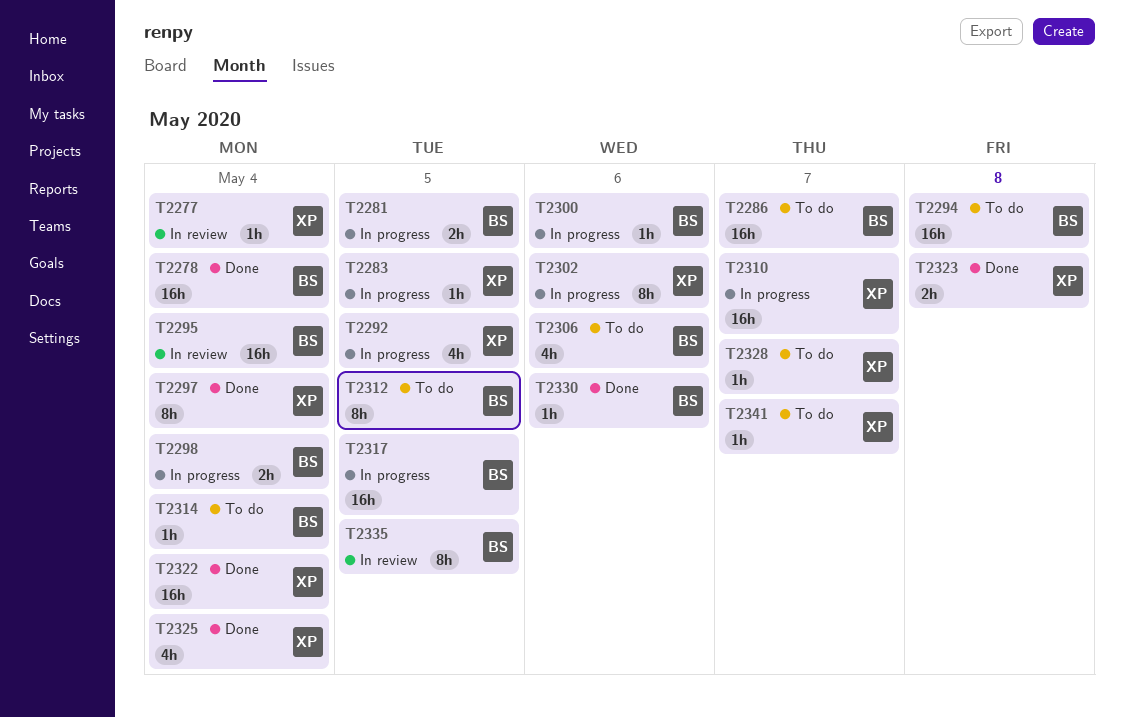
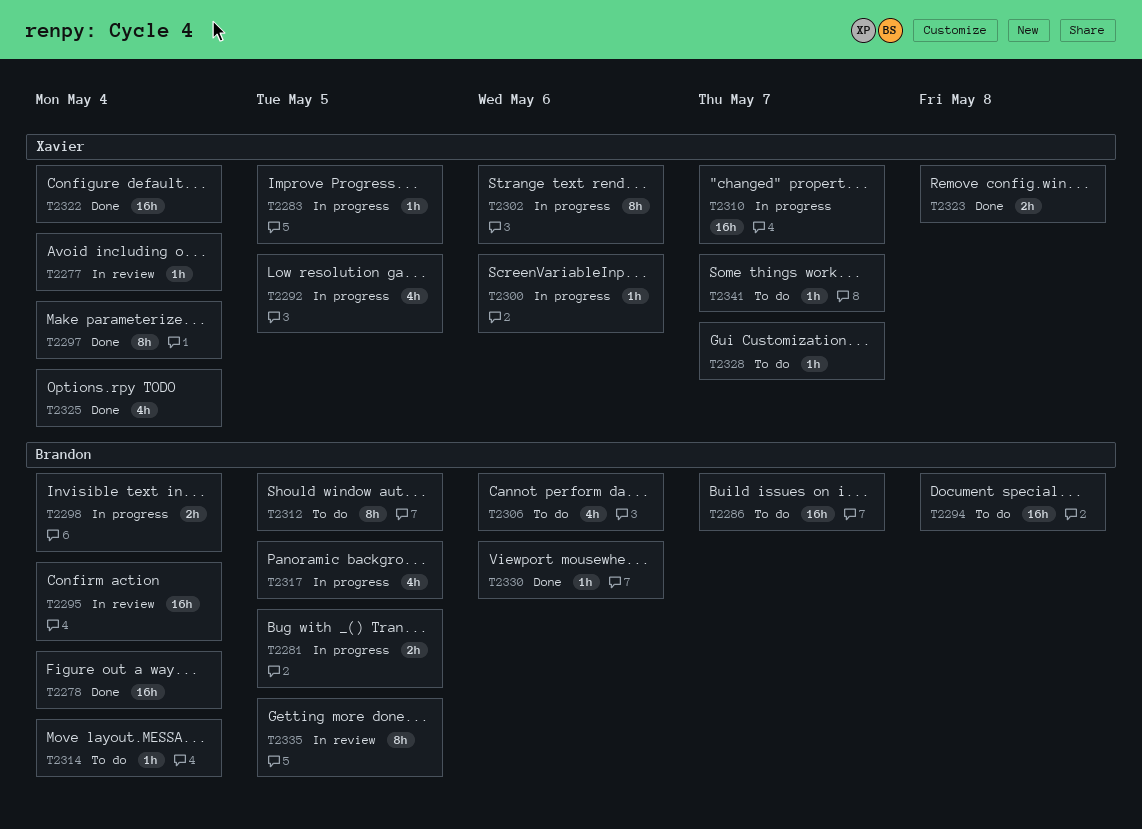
T2300, owner: Brandon -> Xavier
T2317, estimate: 16h -> 4h

